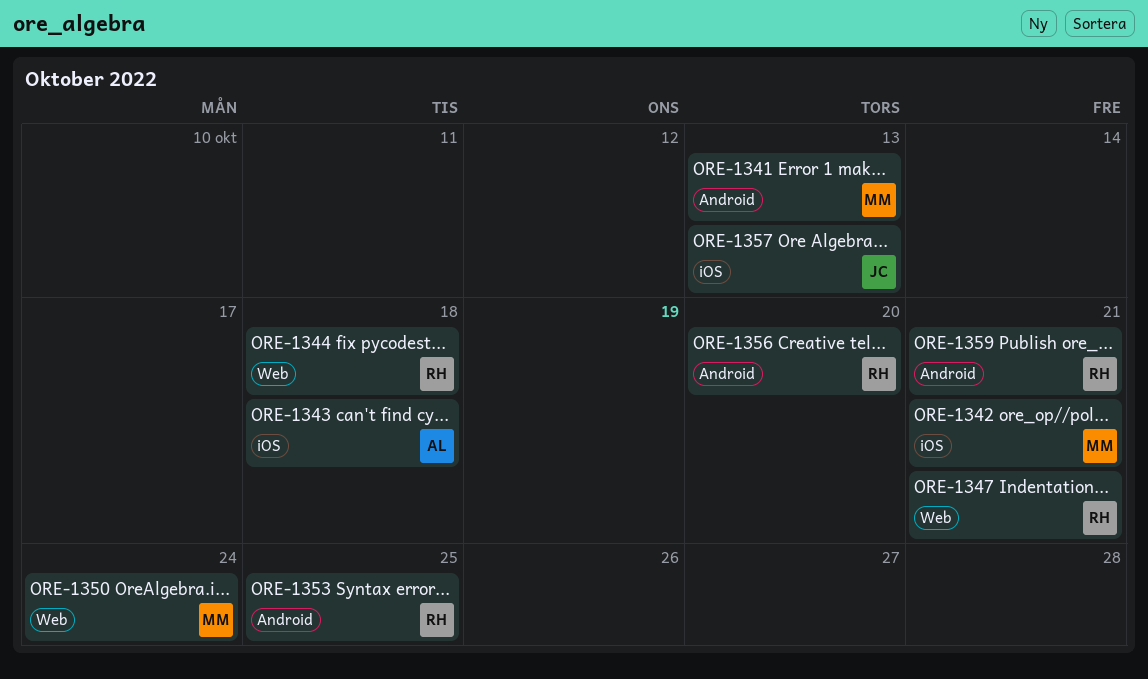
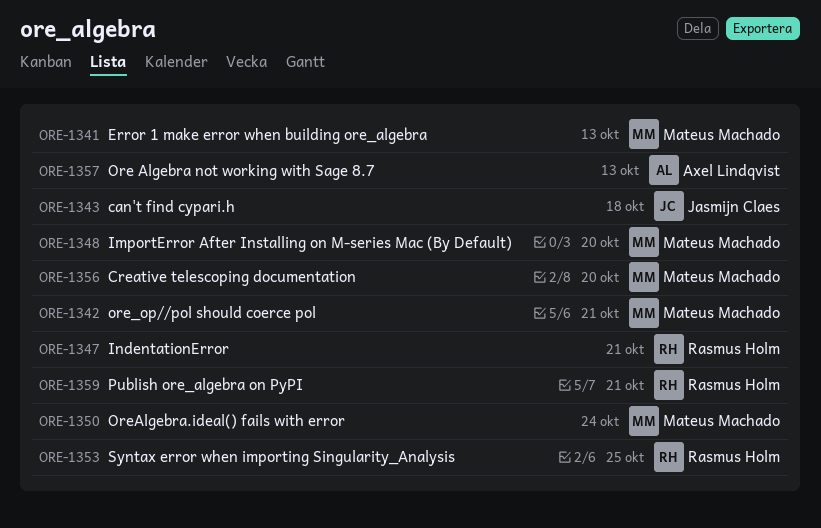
ORE-1343, owner: Axel Lindqvist -> Jasmijn Claes
ORE-1344: present -> none
ORE-1348: none -> present
ORE-1356, owner: Rasmus Holm -> Mateus Machado
ORE-1357, owner: Jasmijn Claes -> Axel Lindqvist

